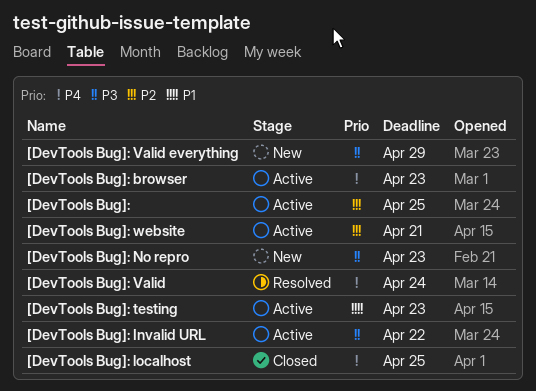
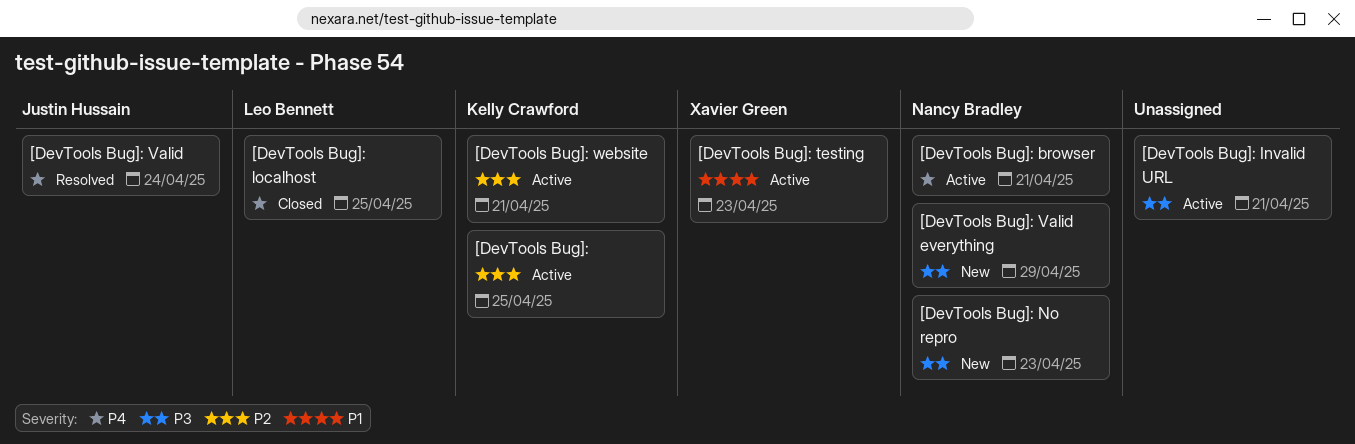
[DevTools Bug]: browser, due: Apr 23 -> Apr 21
[DevTools Bug]: Invalid URL, due: Apr 22 -> Apr 21

